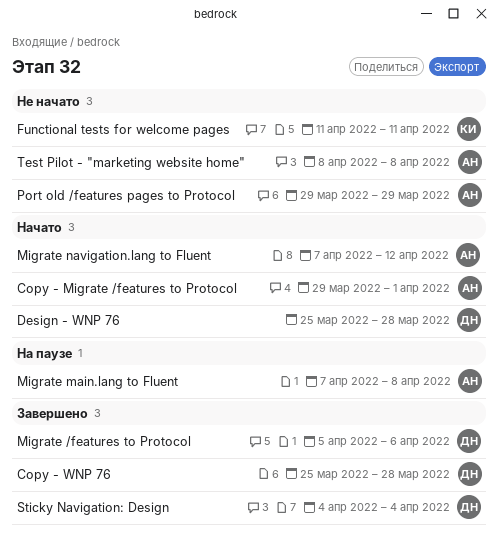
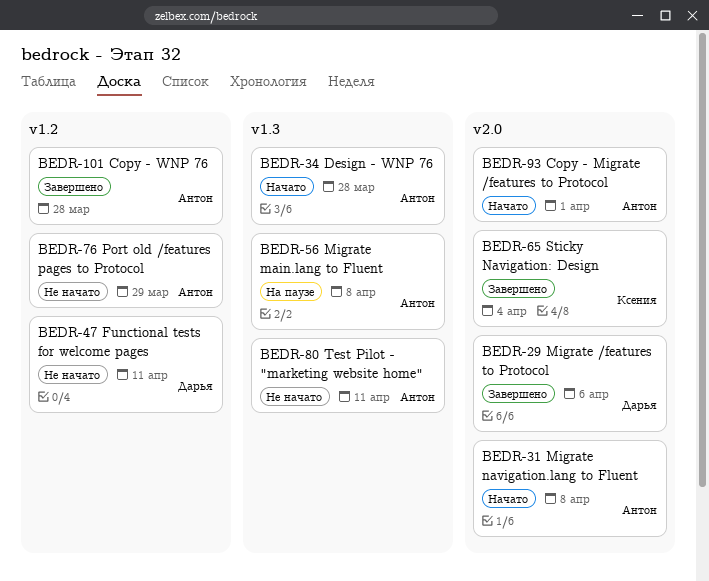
Copy - WNP 76, owner: Дарья -> Антон
Design - WNP 76, owner: Дарья -> Антон
Functional tests for welcome pages, owner: Ксения -> Дарья
Migrate navigation.lang to Fluent, due: Apr 12 -> Apr 8
Sticky Navigation: Design, owner: Дарья -> Ксения
Test Pilot - "marketing website home", due: Apr 8 -> Apr 11

